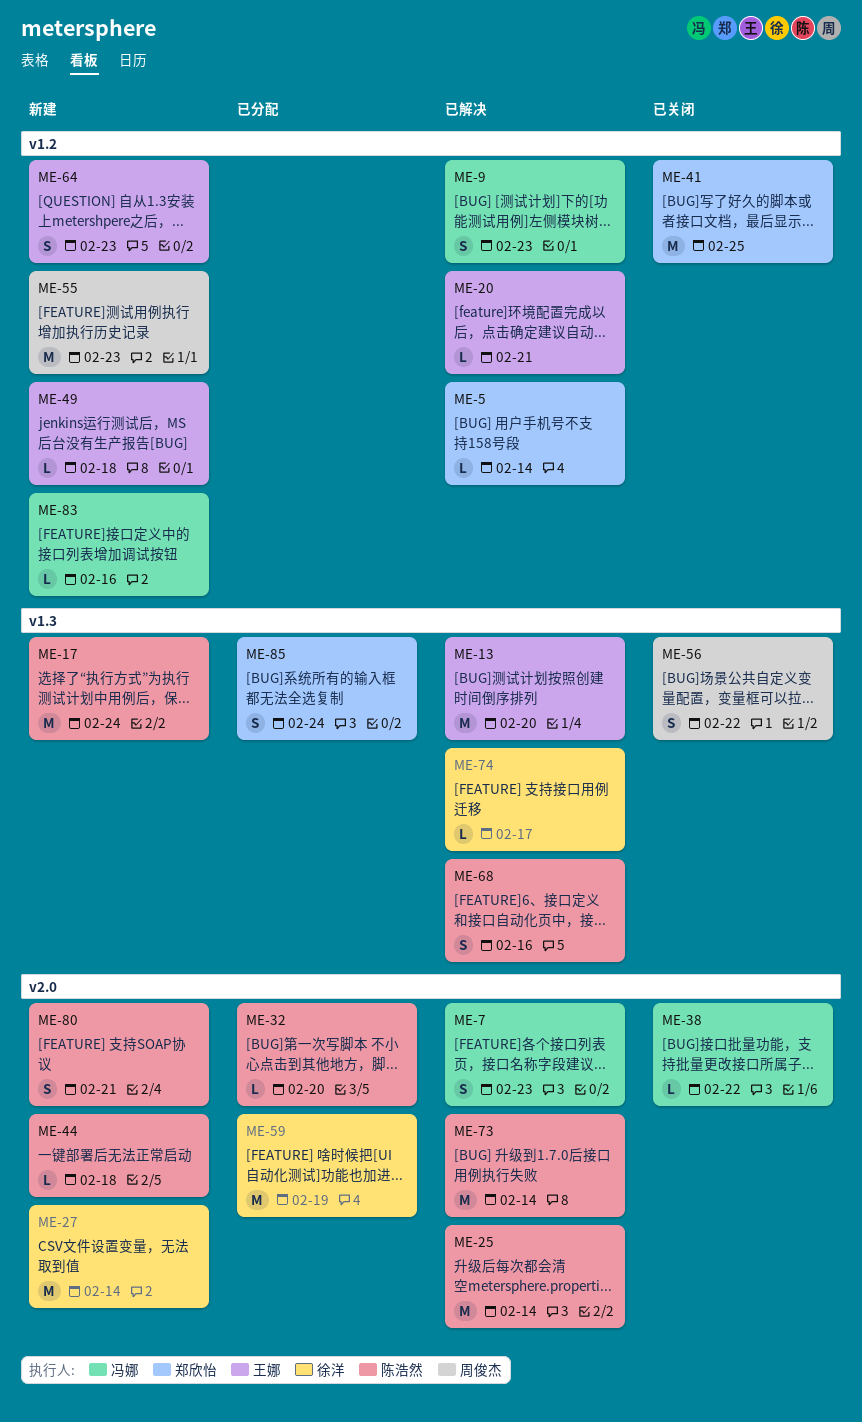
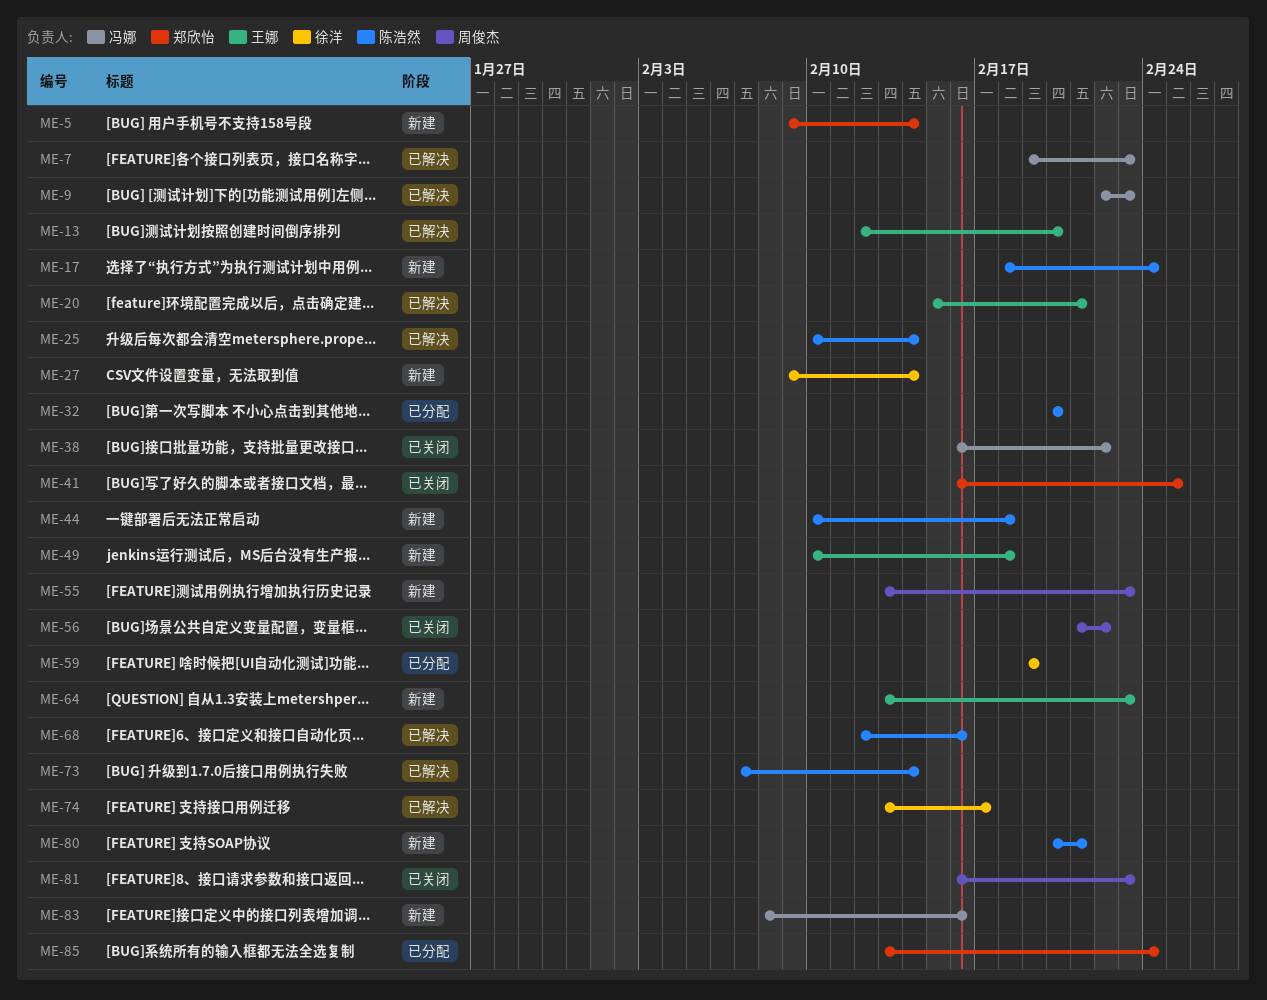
ME-5, status: 已解决 -> 新建
ME-81: none -> present

